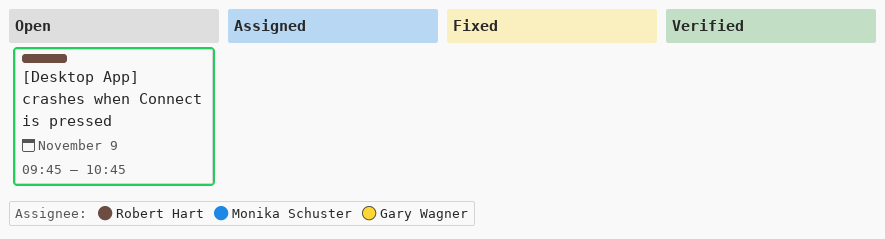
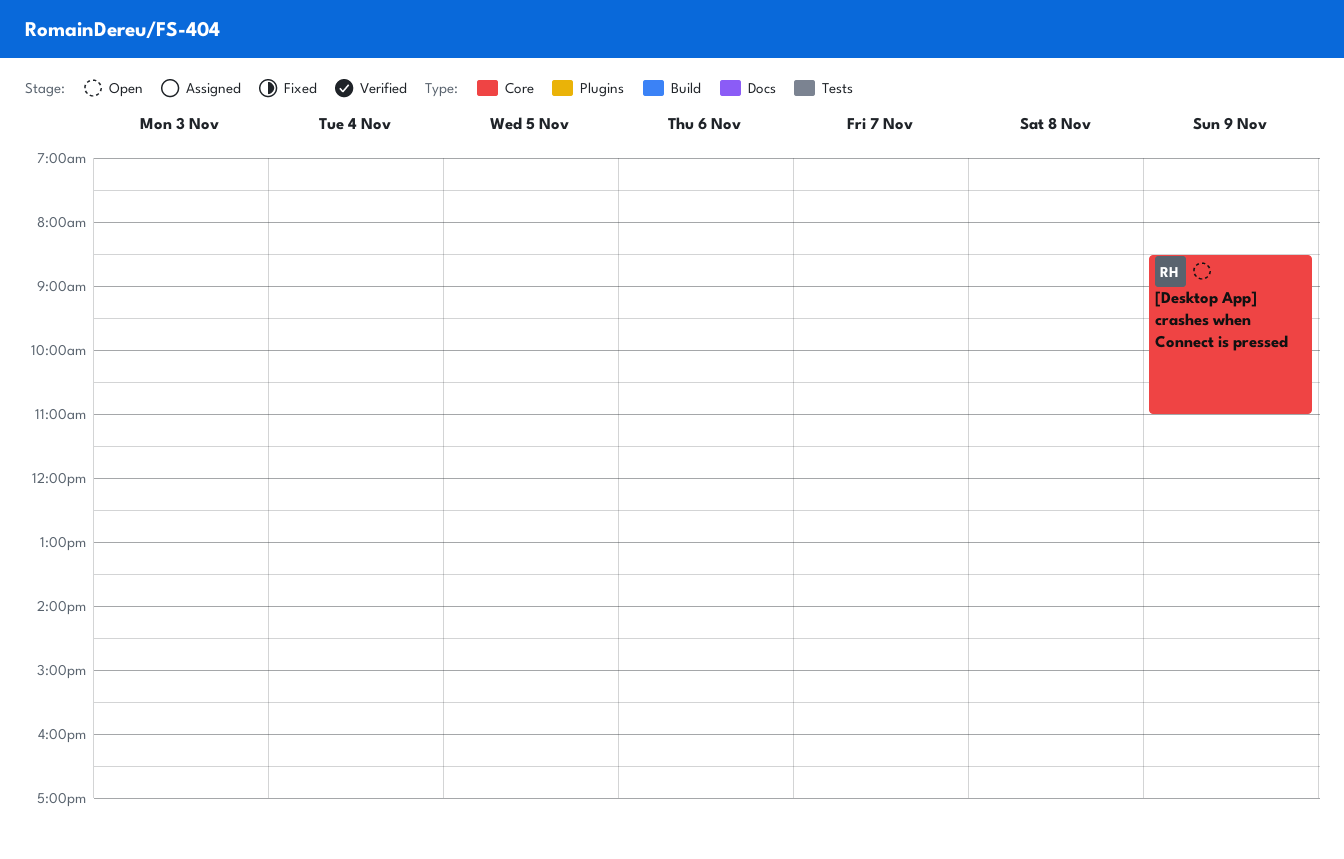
[Desktop App] crashes when Connect is pressed, begins: 09:45 -> 08:30
[Desktop App] crashes when Connect is pressed, ends: 10:45 -> 11:00

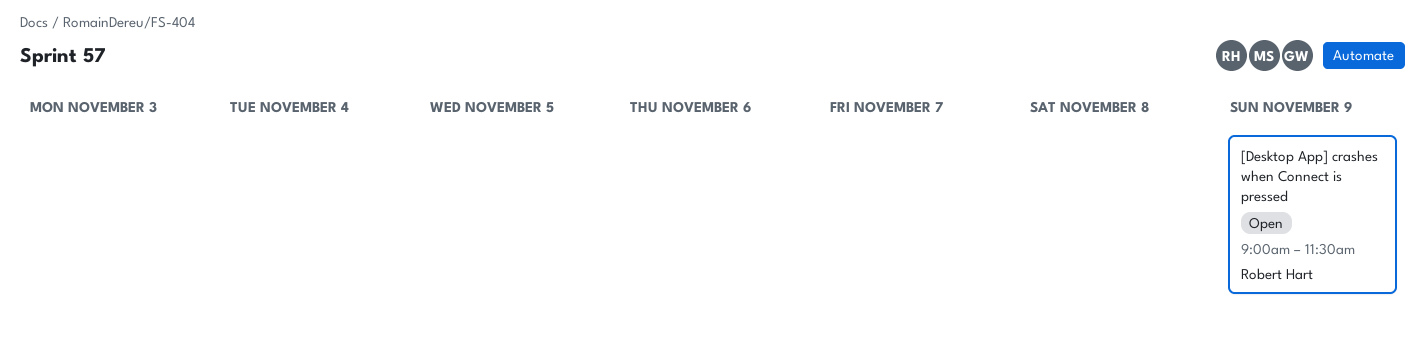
[Desktop App] crashes when Connect is pressed, begins: 08:30 -> 09:00
[Desktop App] crashes when Connect is pressed, ends: 11:00 -> 11:30

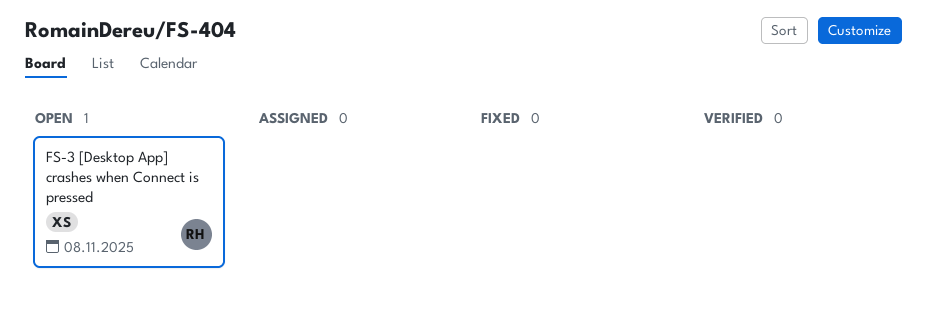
[Desktop App] crashes when Connect is pressed, day: Nov 9 -> Nov 8

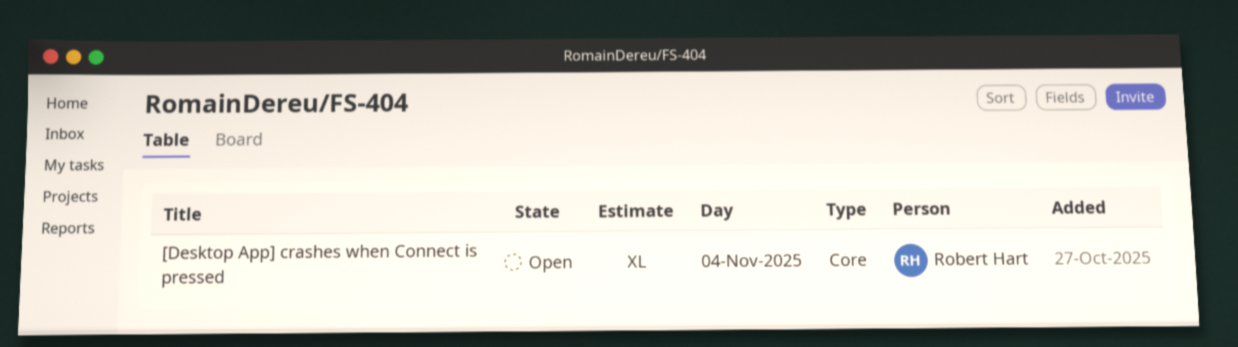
[Desktop App] crashes when Connect is pressed, estimate: XS -> XL
[Desktop App] crashes when Connect is pressed, day: Nov 8 -> Nov 4

